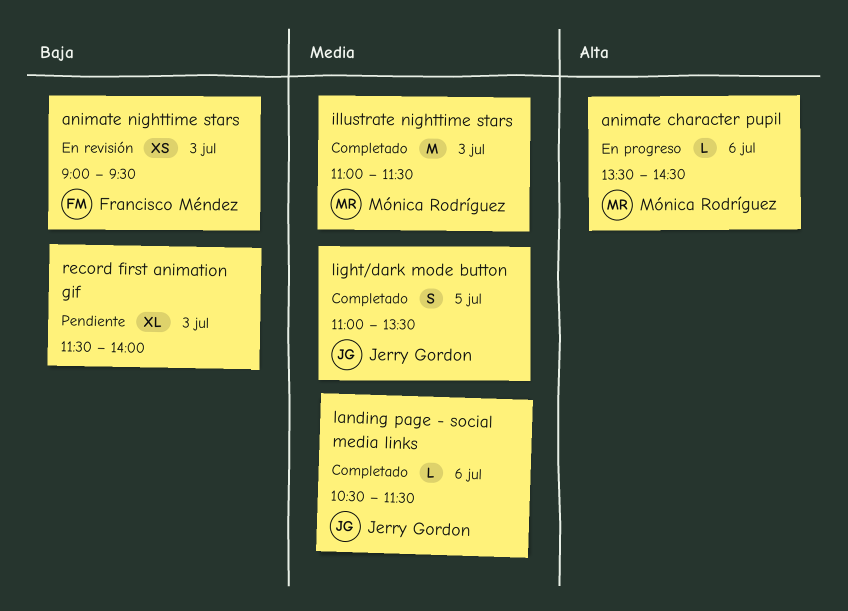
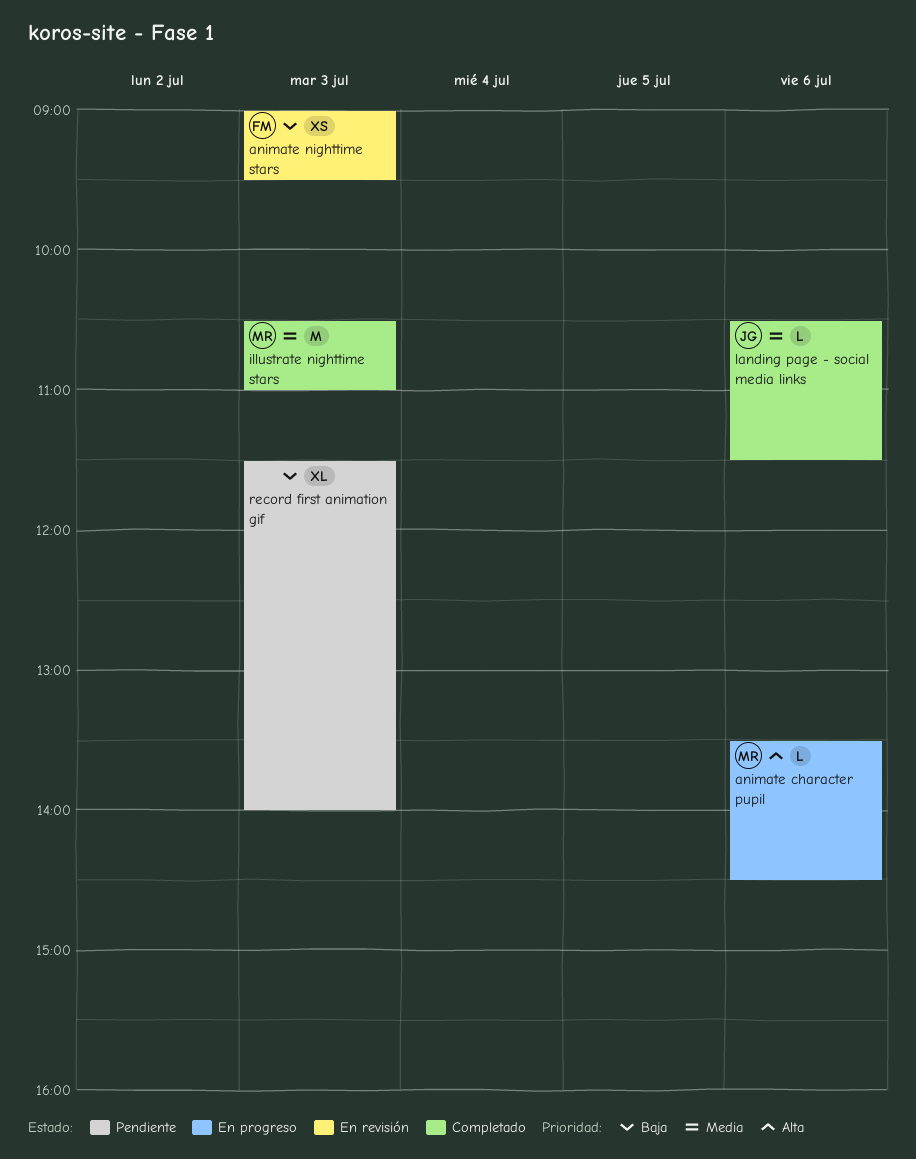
illustrate nighttime stars, begins: 11:00 -> 10:30
illustrate nighttime stars, ends: 11:30 -> 11:00
light/dark mode button: present -> none

